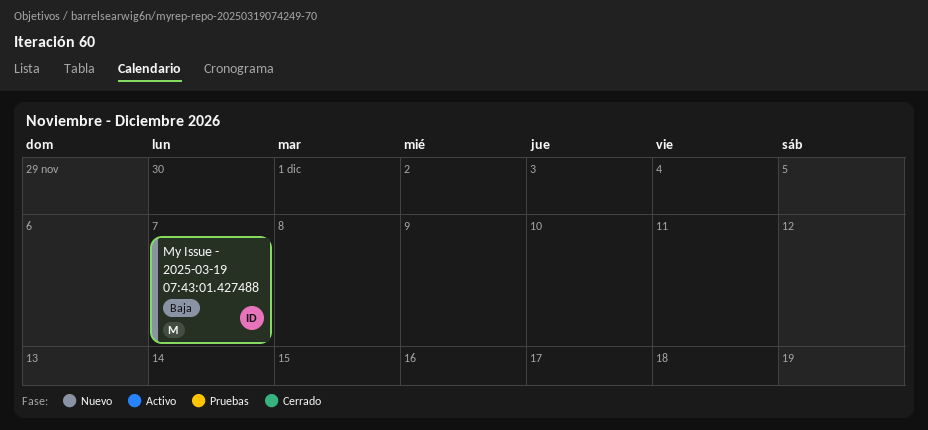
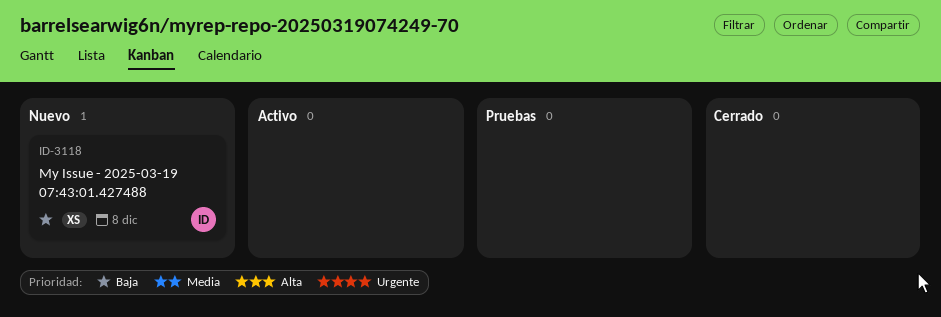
My Issue - 2025-03-19 07:43:01.427488, estimate: M -> XS
My Issue - 2025-03-19 07:43:01.427488, due: Dec 7 -> Dec 8

